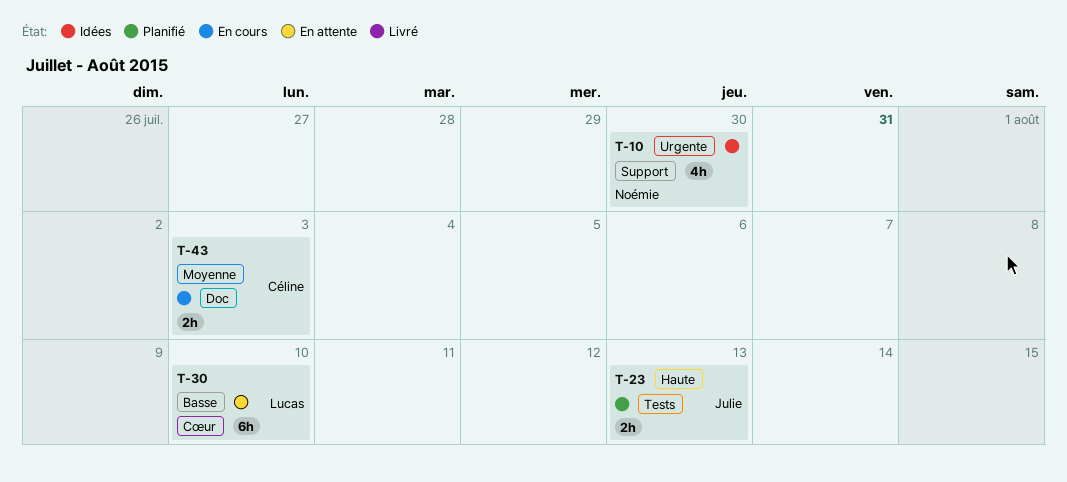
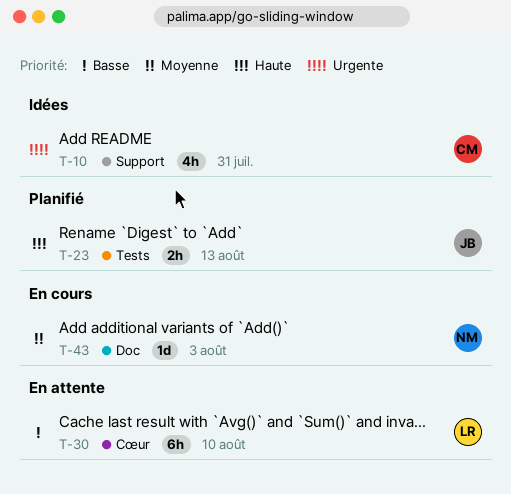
T-10, owner: Noémie -> Céline
T-10, due: Jul 30 -> Jul 31
T-43, owner: Céline -> Noémie
T-43, estimate: 2h -> 1d

